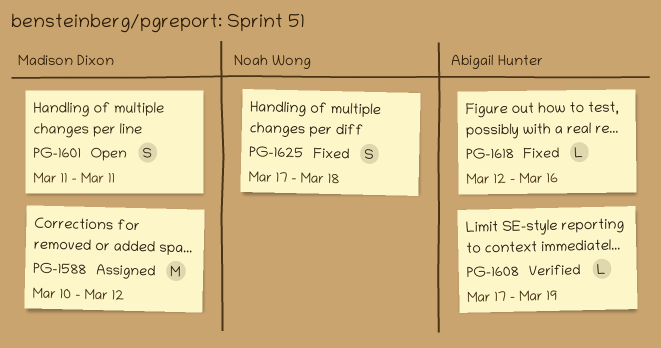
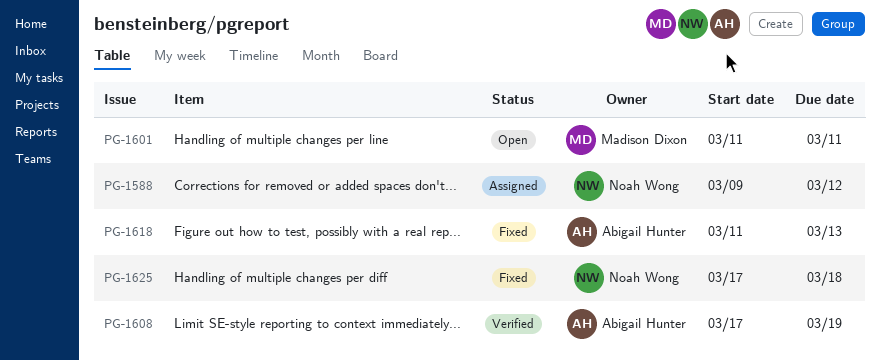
PG-1588, owner: Madison Dixon -> Noah Wong
PG-1588, start: Mar 10 -> Mar 9
PG-1618, start: Mar 12 -> Mar 11
PG-1618, due: Mar 16 -> Mar 13

